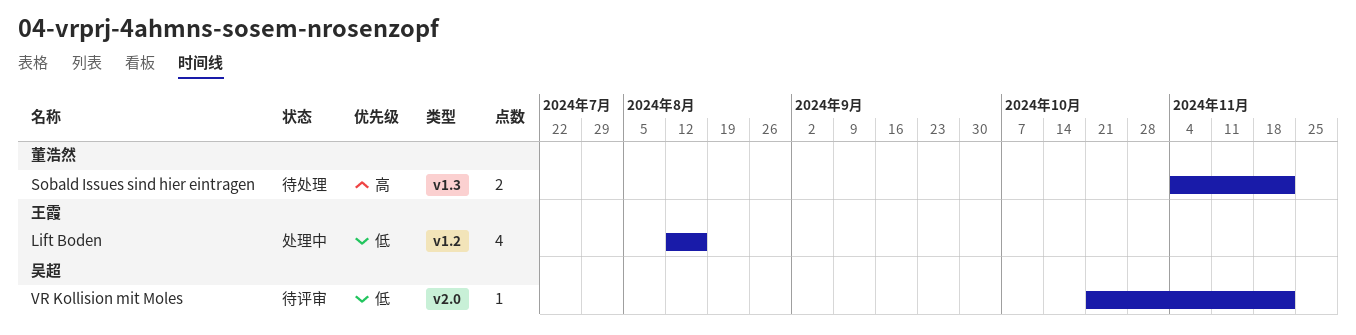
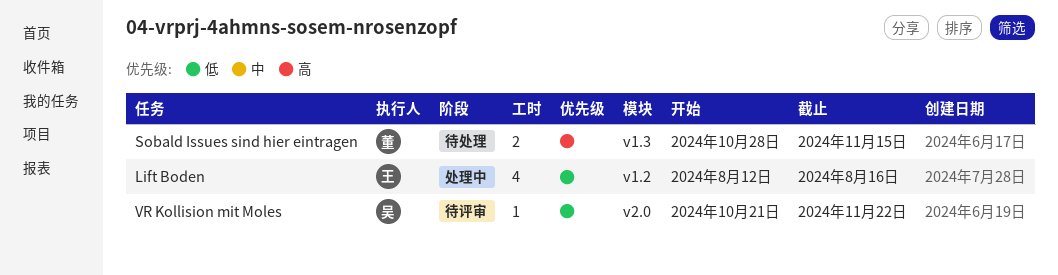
Sobald Issues sind hier eintragen, start: Nov 4 -> Oct 28
Sobald Issues sind hier eintragen, due: Nov 22 -> Nov 15

